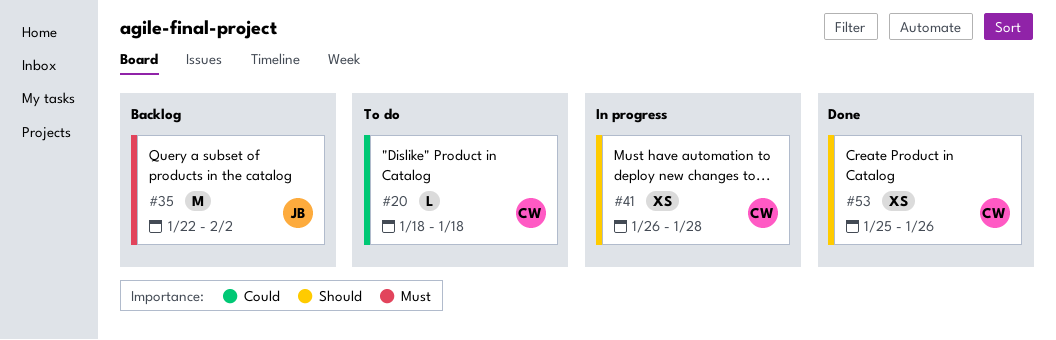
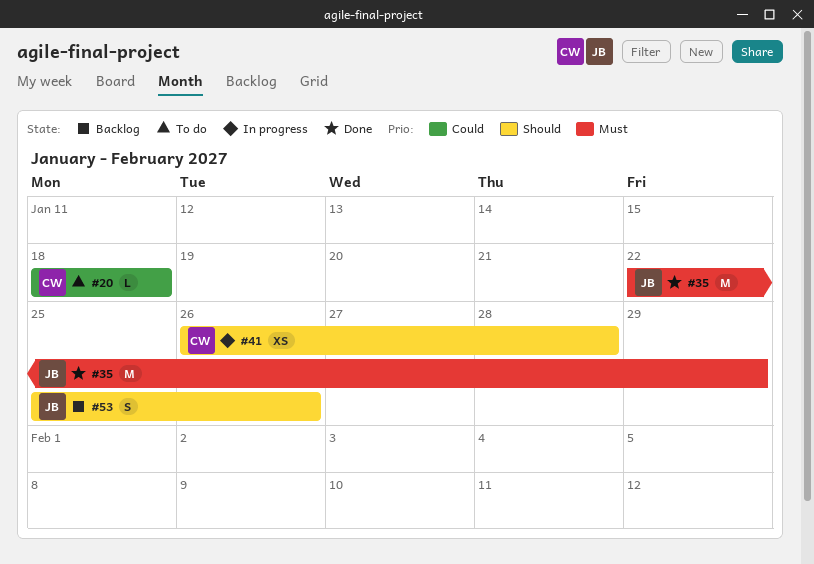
#35, status: Backlog -> Done
#35, due: Feb 2 -> Jan 29
#53, status: Done -> Backlog
#53, owner: CW -> JB
#53, estimate: XS -> S

